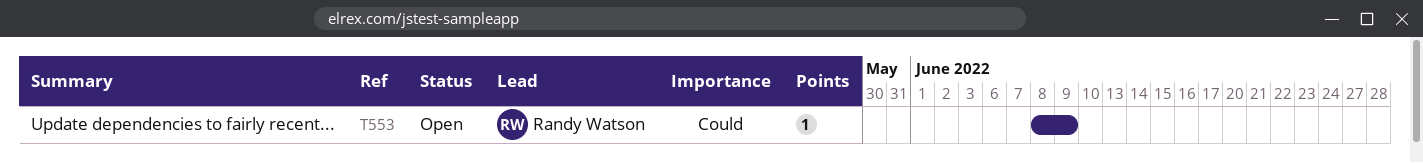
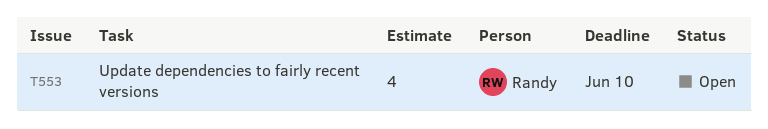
T553, estimate: 1 -> 4
T553, due: Jun 9 -> Jun 10

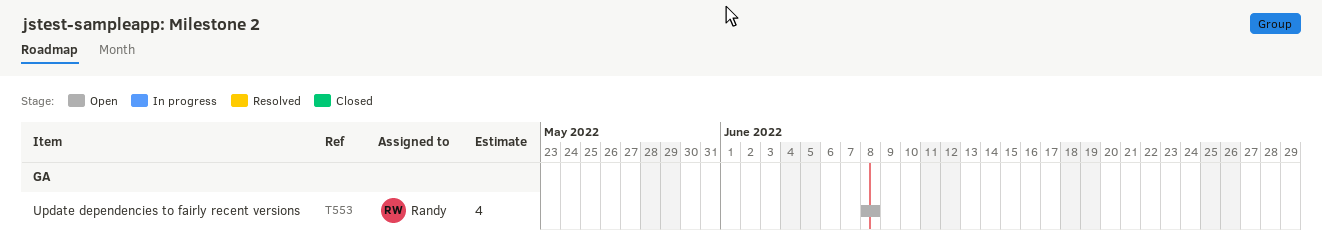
T553, due: Jun 10 -> Jun 8

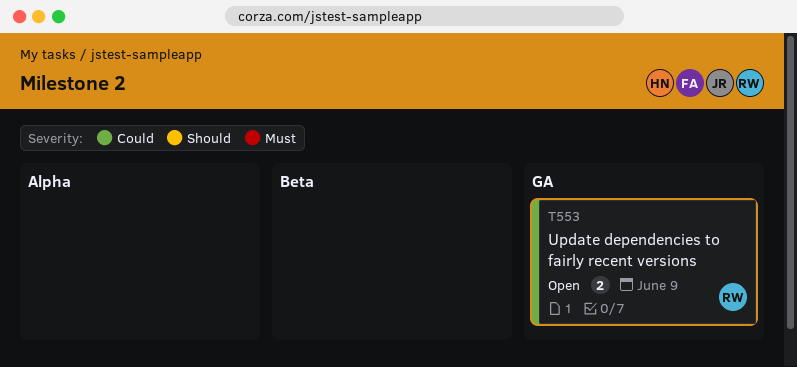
T553, estimate: 4 -> 2
T553, due: Jun 8 -> Jun 9

